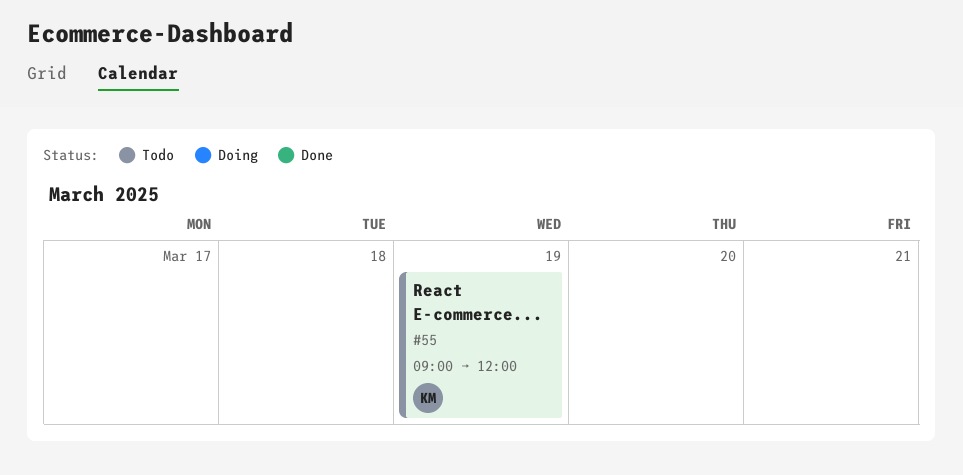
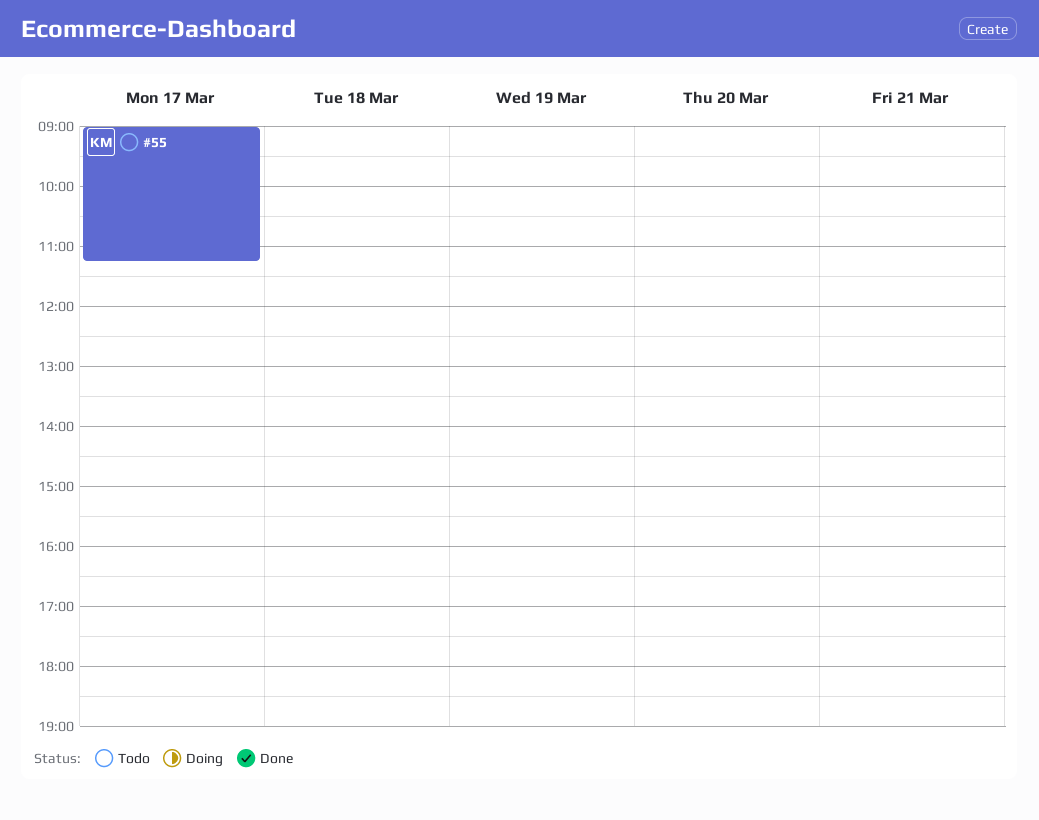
#55, day: Mar 19 -> Mar 17
#55, ends: 12:00 -> 11:15

